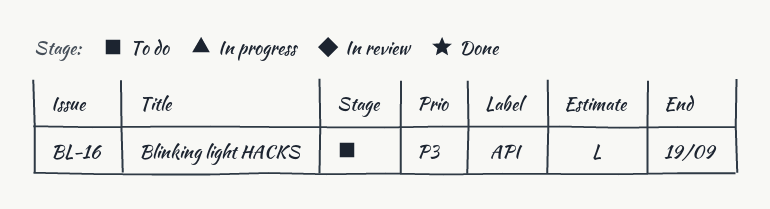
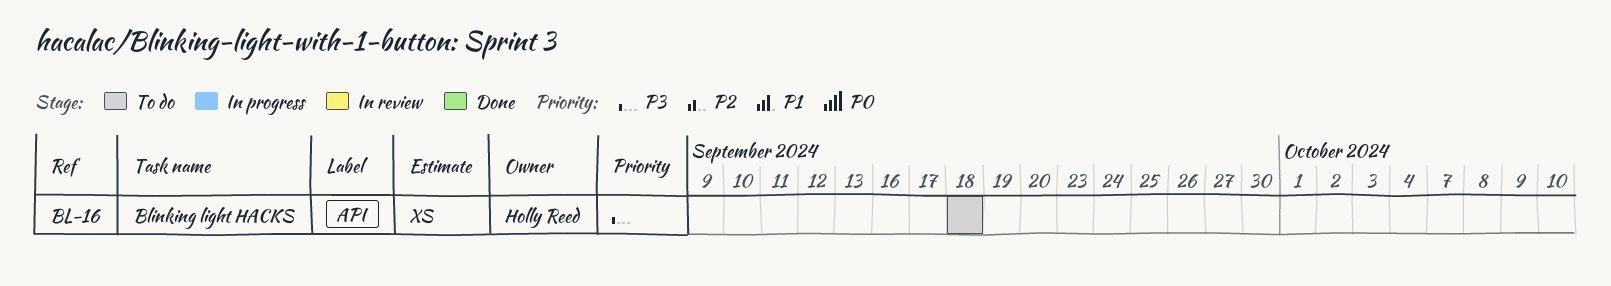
BL-16, estimate: L -> XS
BL-16, due: Sep 19 -> Sep 18

